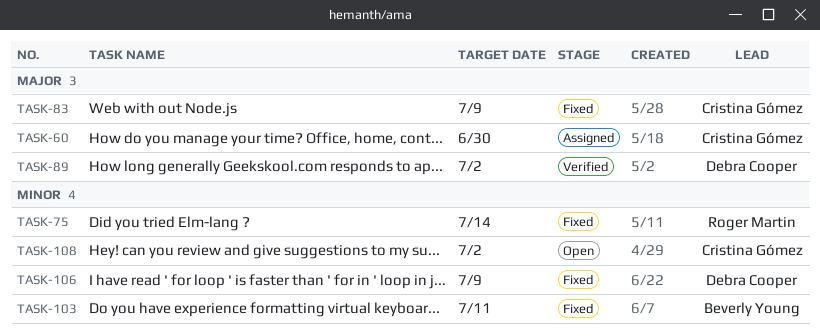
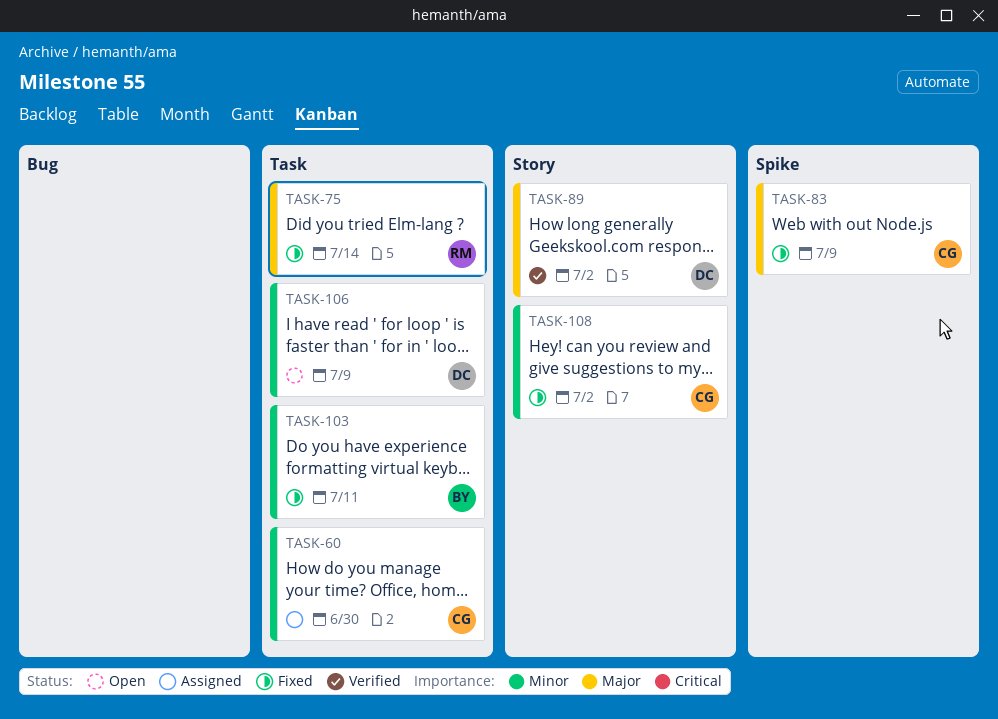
TASK-60, priority: Major -> Minor
TASK-75, priority: Minor -> Major
TASK-106, status: Fixed -> Open
TASK-108, status: Open -> Fixed

